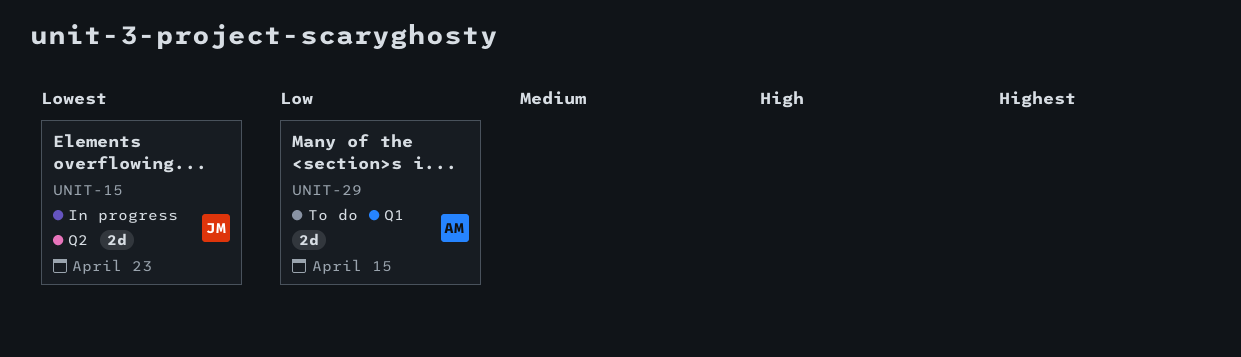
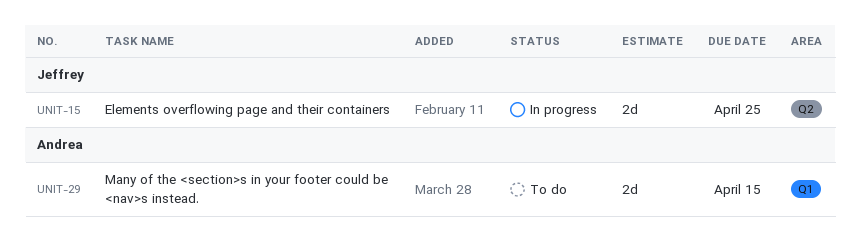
UNIT-15, due: Apr 23 -> Apr 25

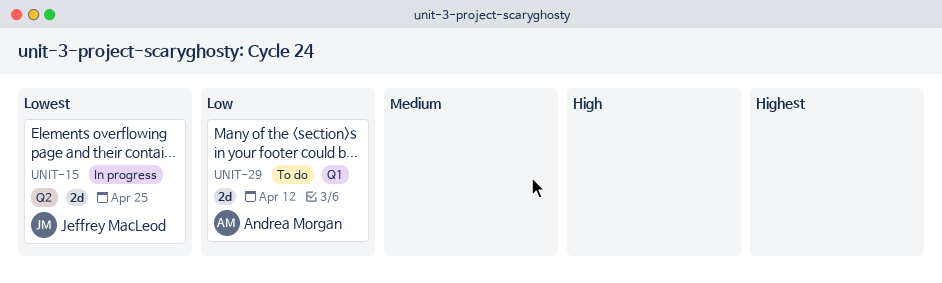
UNIT-29, due: Apr 15 -> Apr 12

